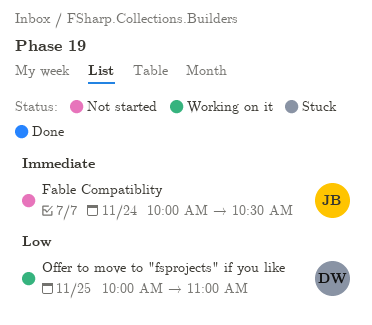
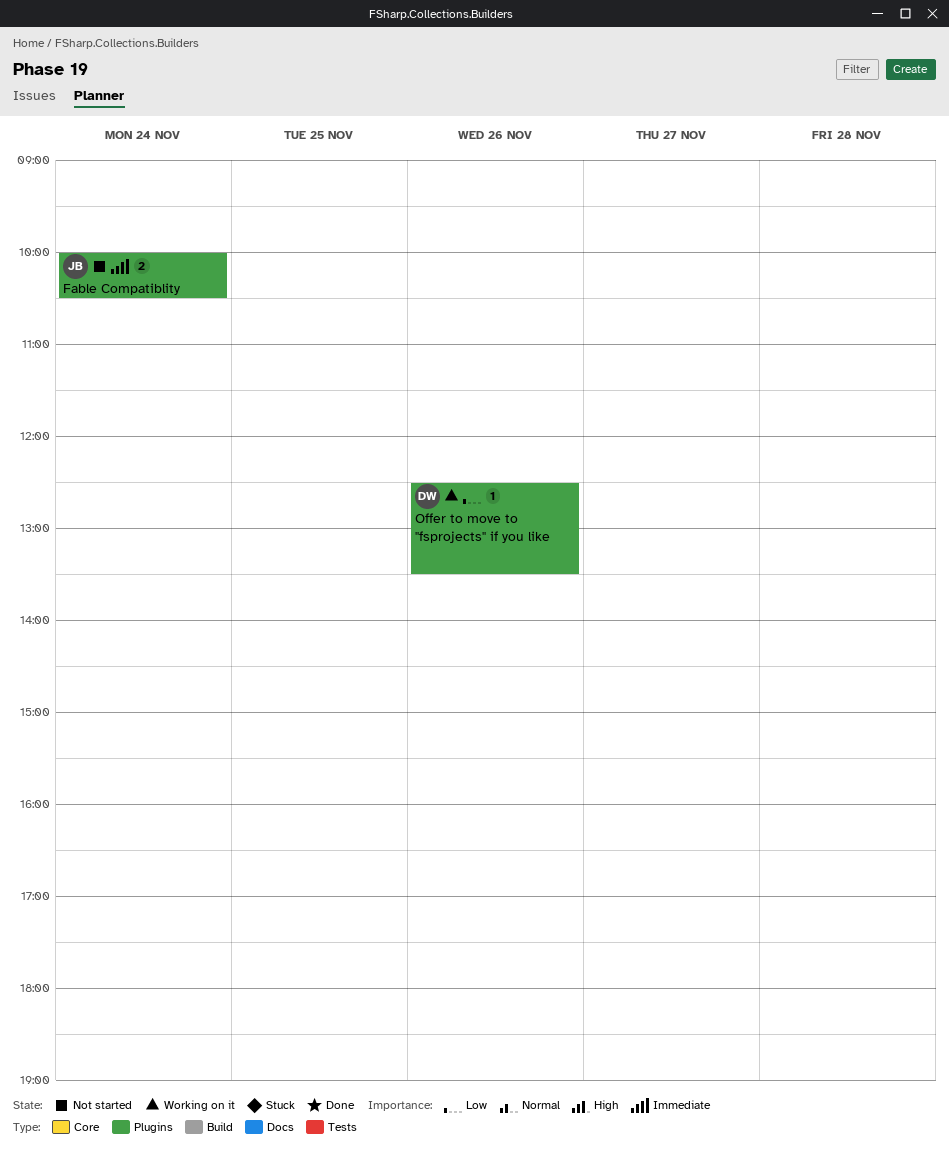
Offer to move to "fsprojects" if you like, day: Nov 25 -> Nov 26
Offer to move to "fsprojects" if you like, begins: 10:00 -> 12:30
Offer to move to "fsprojects" if you like, ends: 11:00 -> 13:30

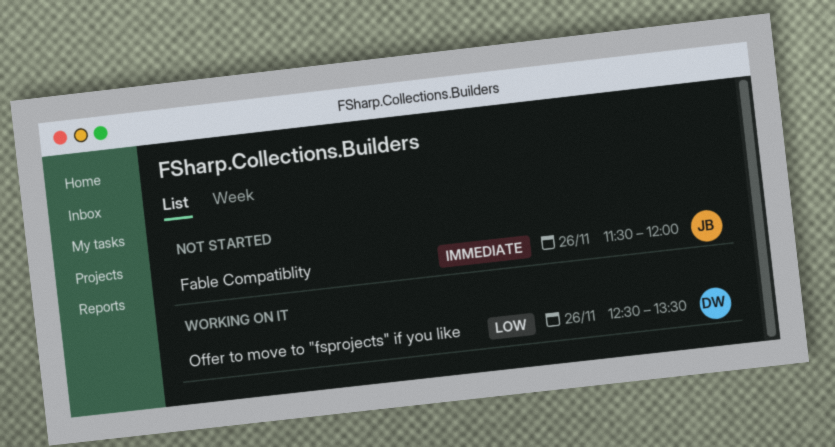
Fable Compatiblity, day: Nov 24 -> Nov 26
Fable Compatiblity, begins: 10:00 -> 11:30
Fable Compatiblity, ends: 10:30 -> 12:00

